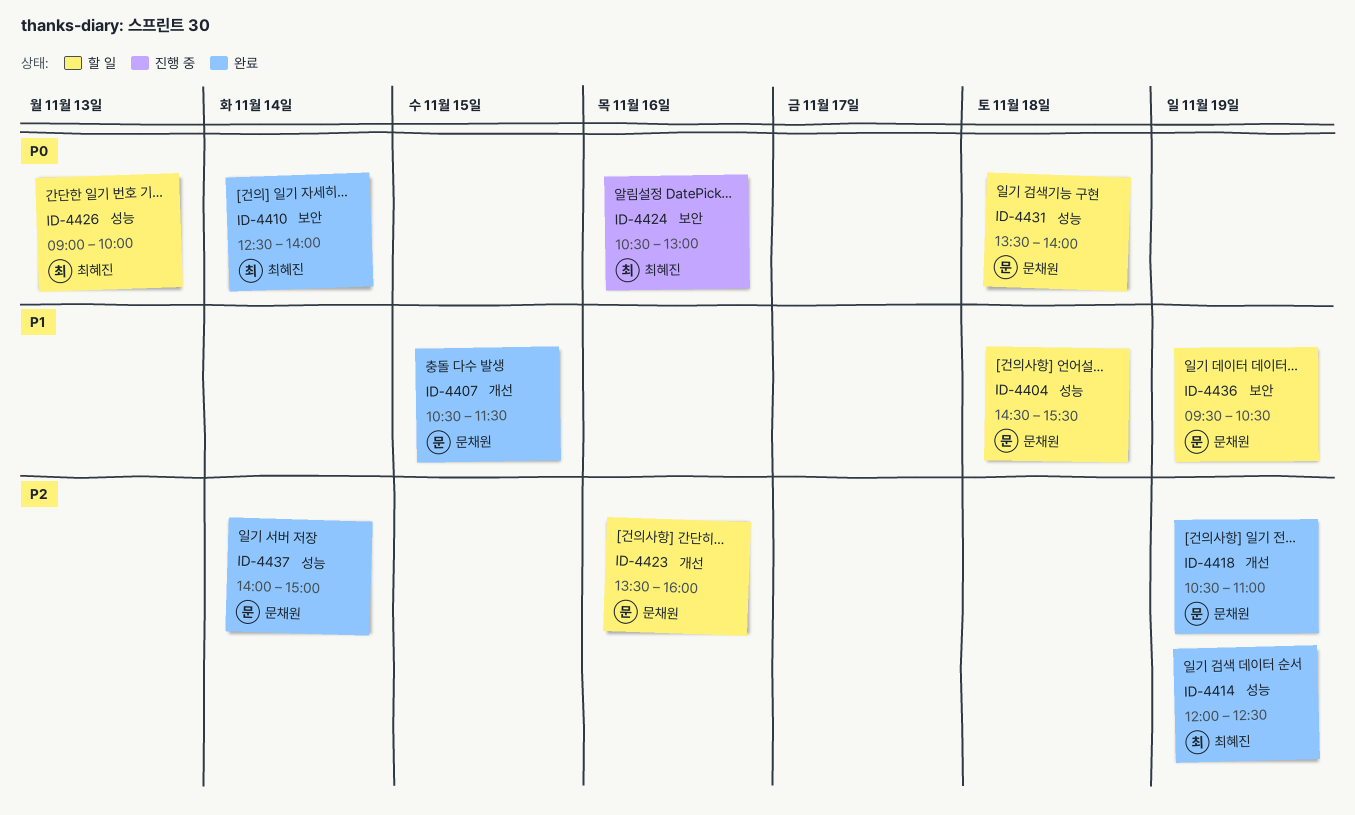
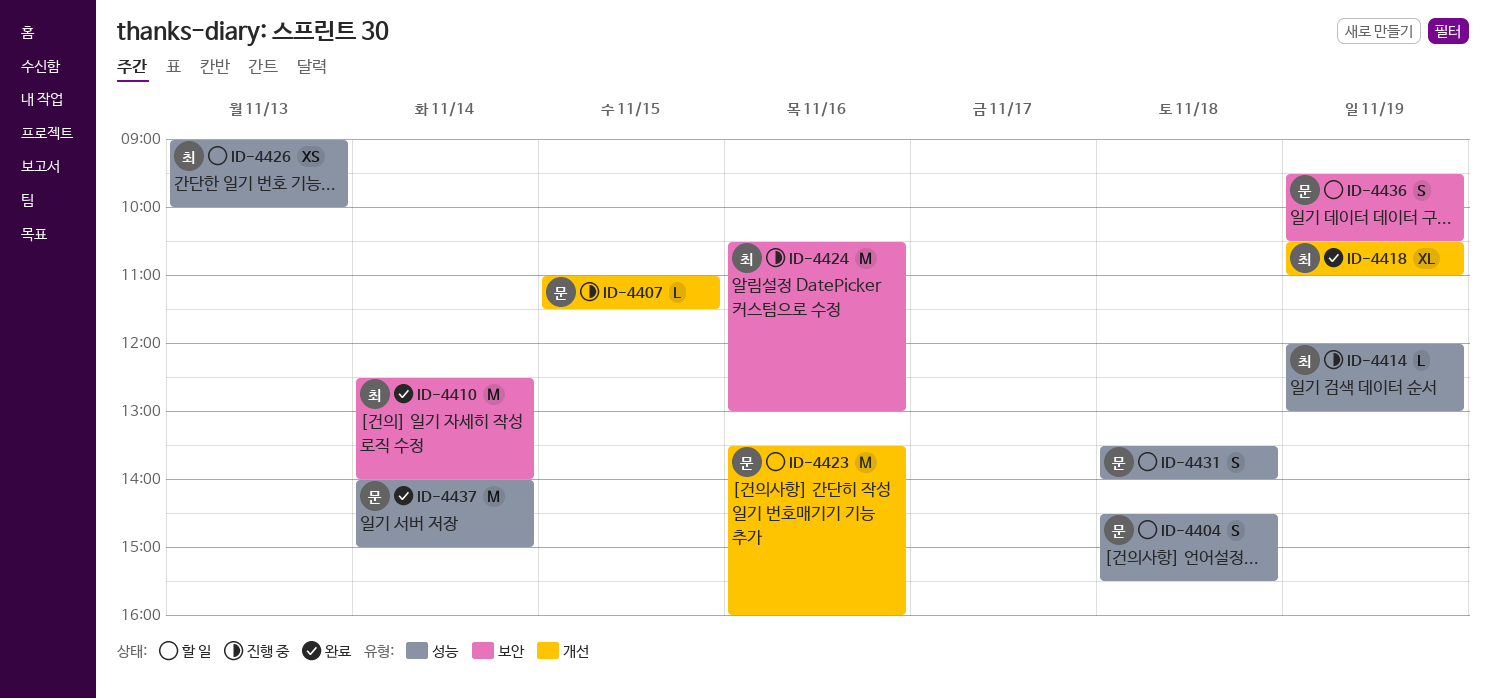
ID-4407, status: 완료 -> 진행 중
ID-4407, begins: 10:30 -> 11:00
ID-4414, status: 완료 -> 진행 중
ID-4414, ends: 12:30 -> 13:00
ID-4418, owner: 문채원 -> 최혜진

